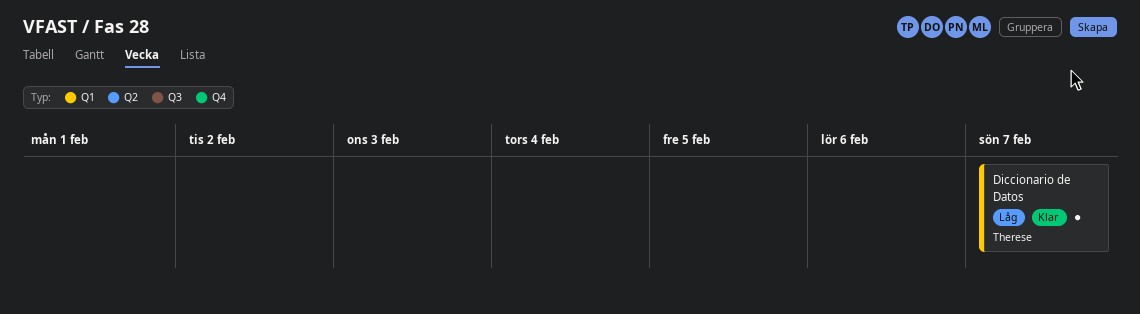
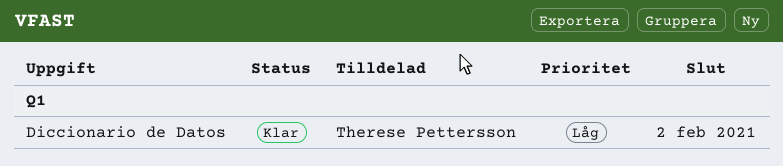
Diccionario de Datos, due: Feb 7 -> Feb 2

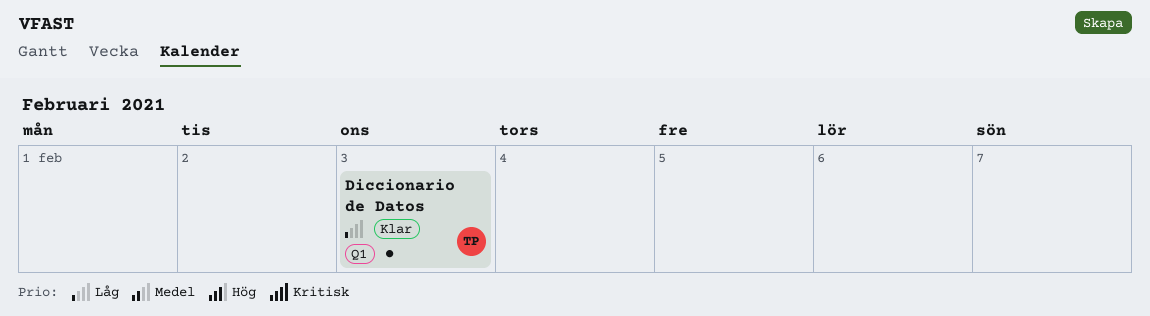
Diccionario de Datos, due: Feb 2 -> Feb 3

